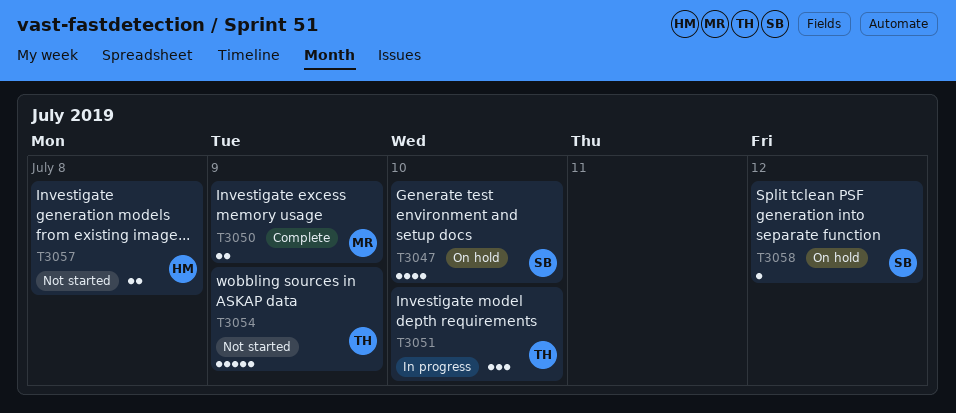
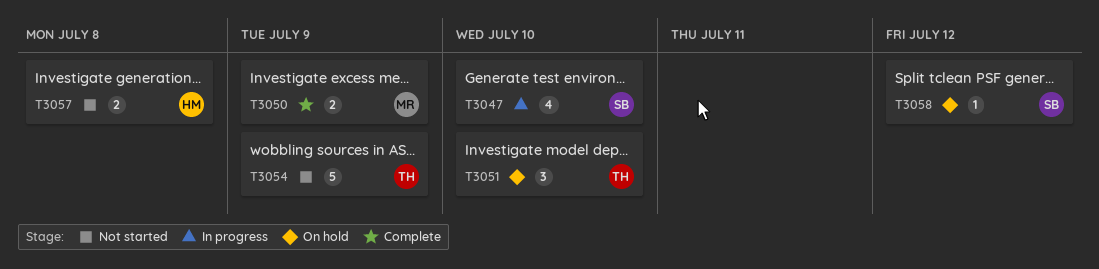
T3047, status: On hold -> In progress
T3051, status: In progress -> On hold

